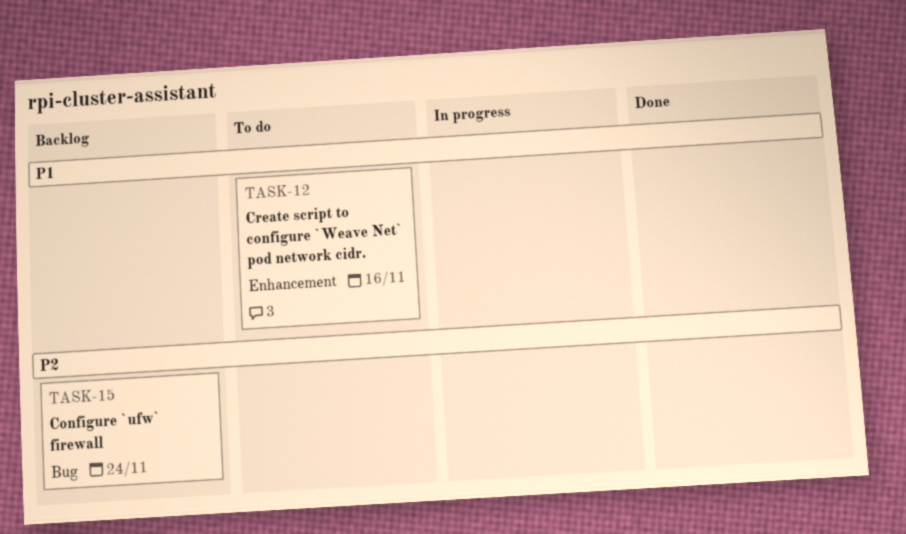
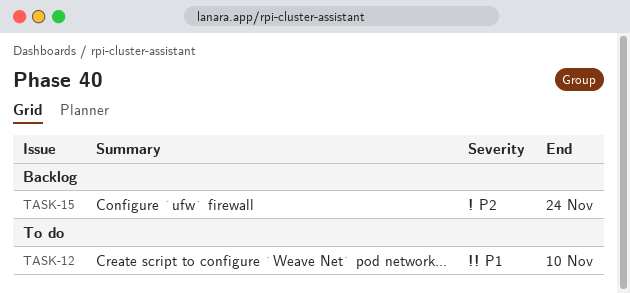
TASK-12, due: Nov 16 -> Nov 10

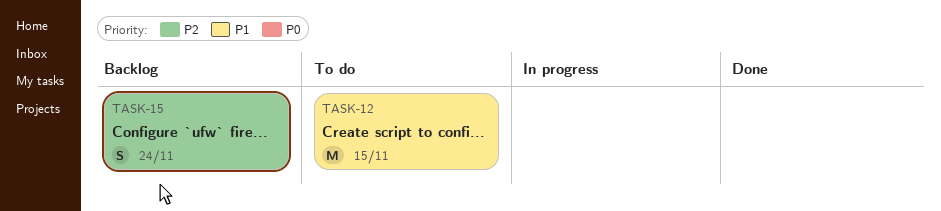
TASK-12, due: Nov 10 -> Nov 15

